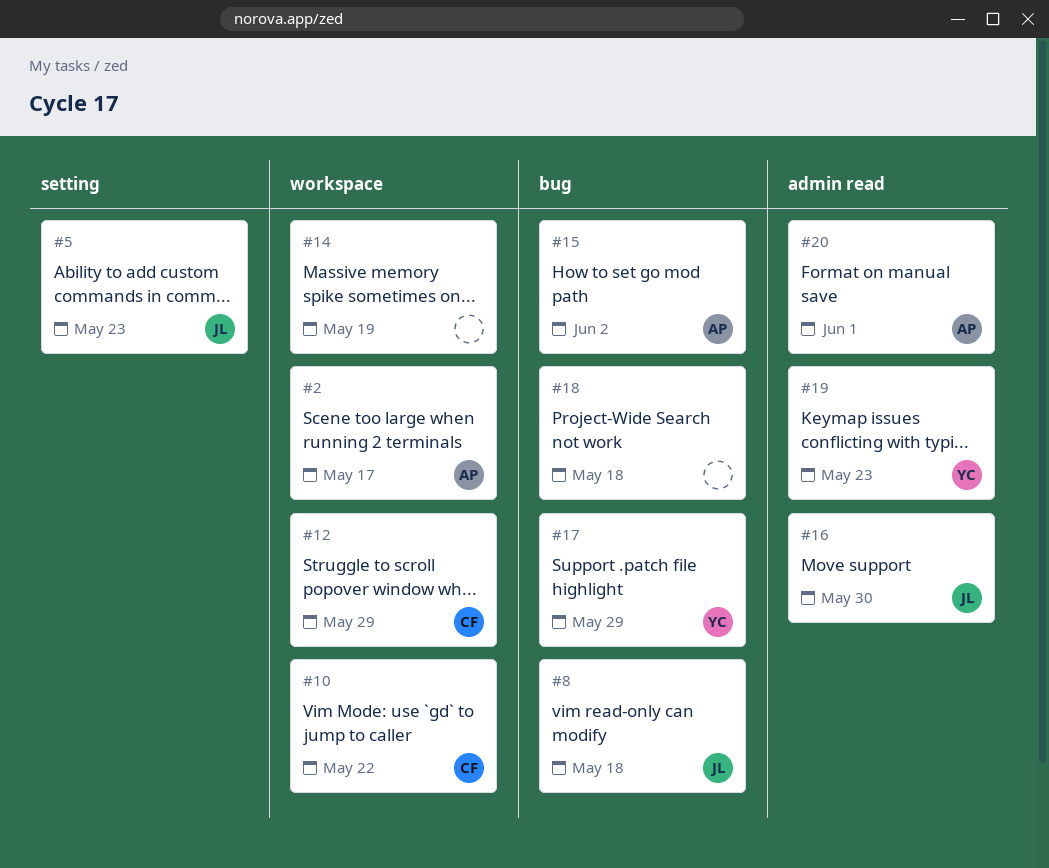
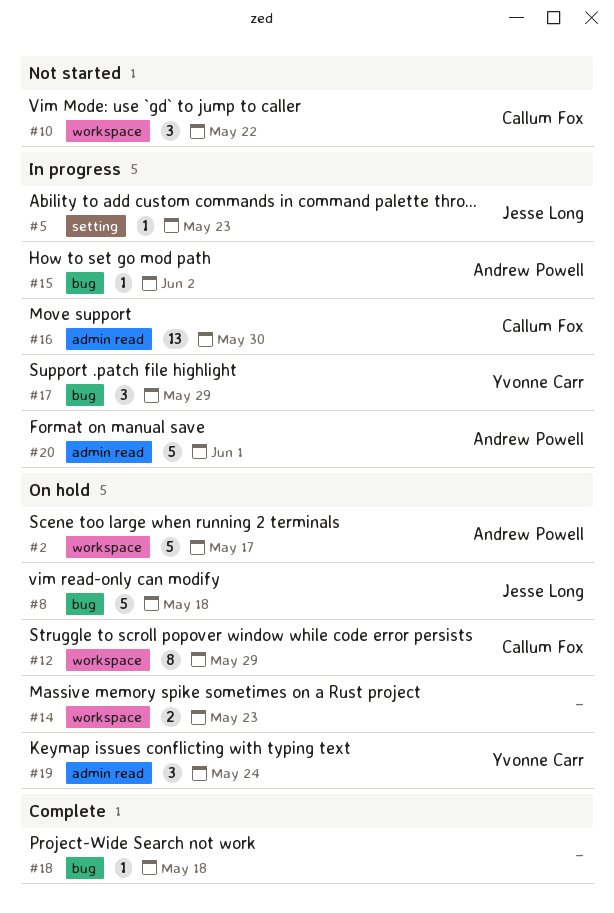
#14, due: May 19 -> May 23
#16, owner: Jesse Long -> Callum Fox
#19, due: May 23 -> May 24

